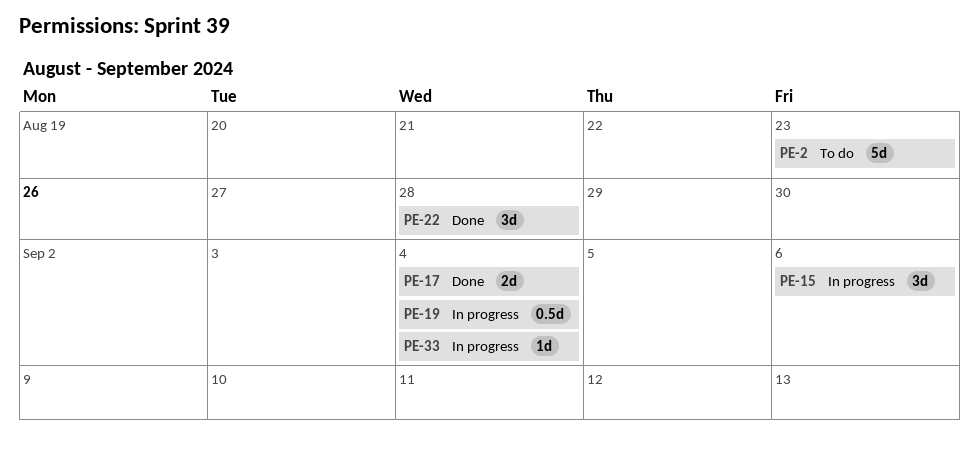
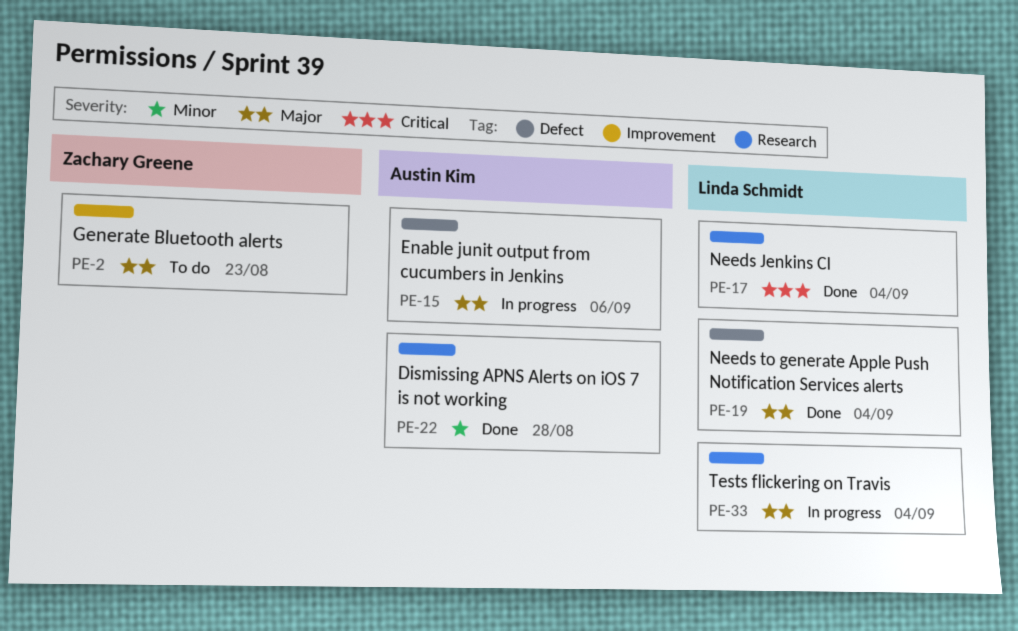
PE-19, status: In progress -> Done

